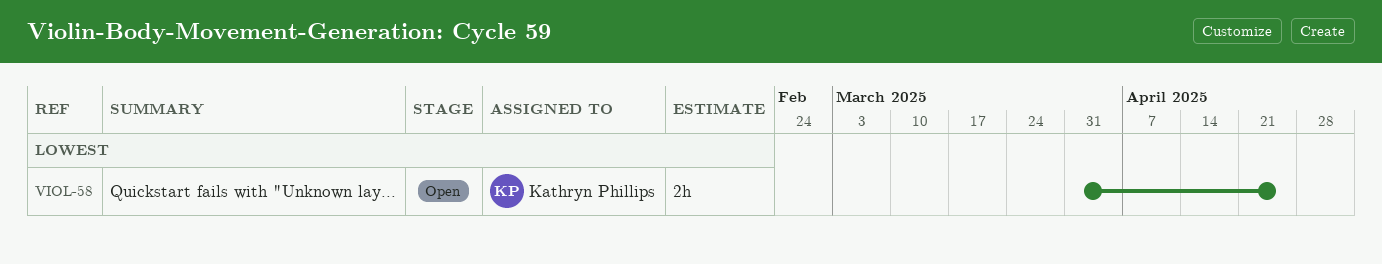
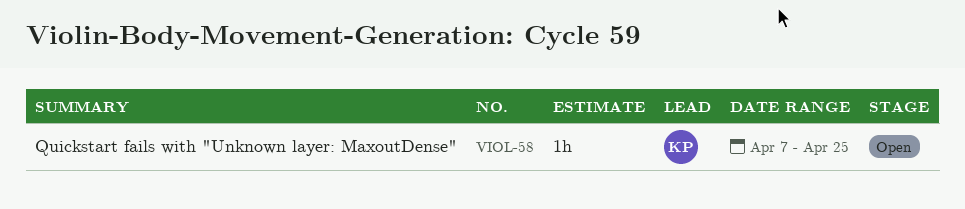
VIOL-58, estimate: 2h -> 1h
VIOL-58, start: Mar 31 -> Apr 7

